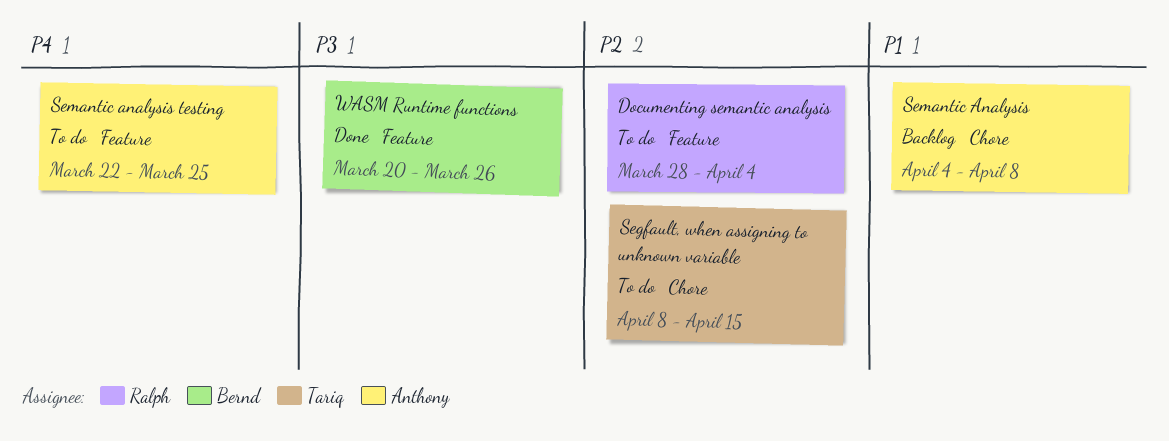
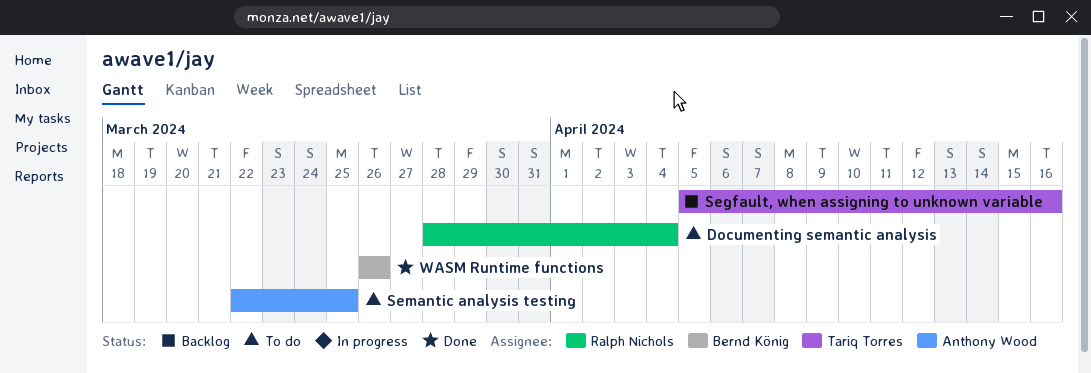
Segfault, when assigning to unknown variable, status: To do -> Backlog
Segfault, when assigning to unknown variable, start: Apr 8 -> Apr 5
Segfault, when assigning to unknown variable, due: Apr 15 -> Apr 16
Semantic Analysis: present -> none
WASM Runtime functions, start: Mar 20 -> Mar 26

